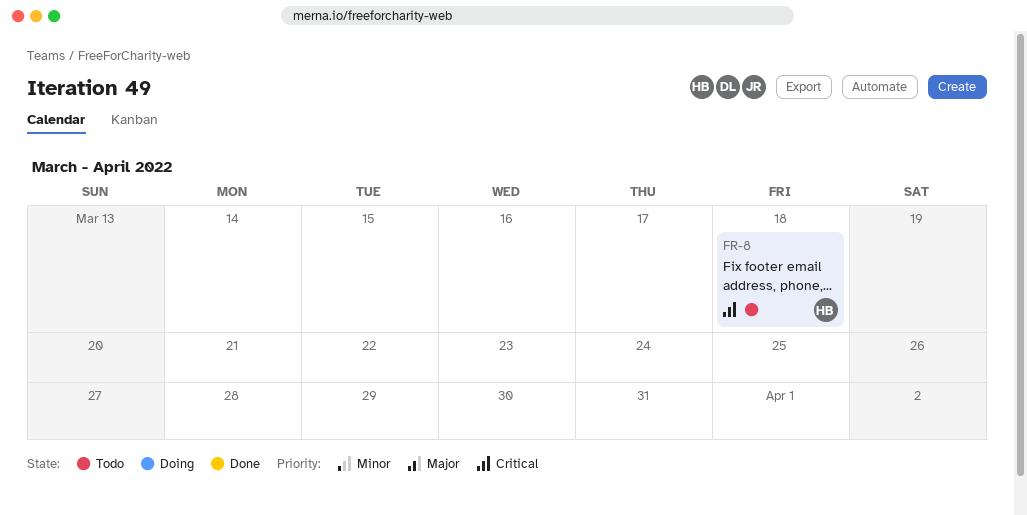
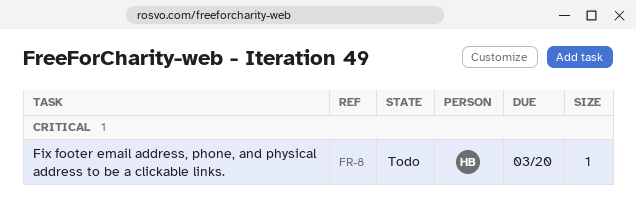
FR-8, due: Mar 18 -> Mar 20

